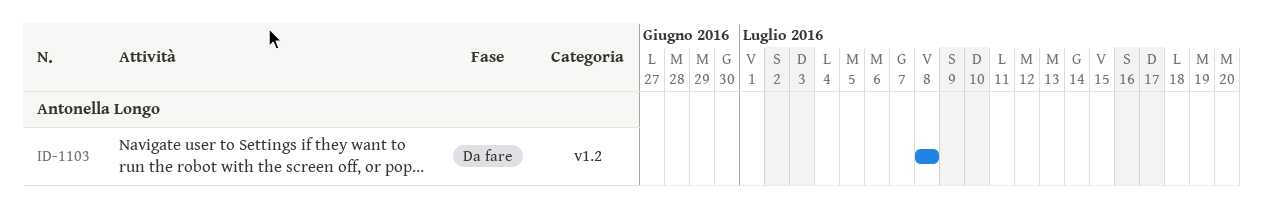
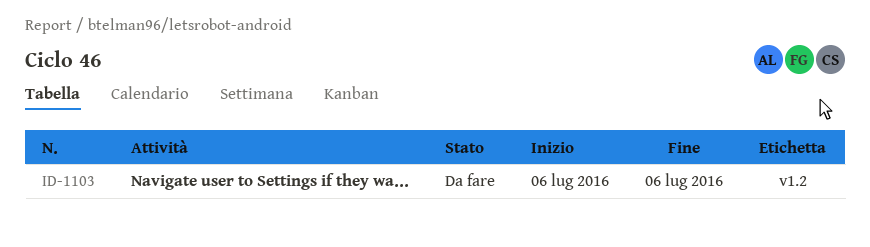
ID-1103, start: Jul 8 -> Jul 6
ID-1103, due: Jul 8 -> Jul 6

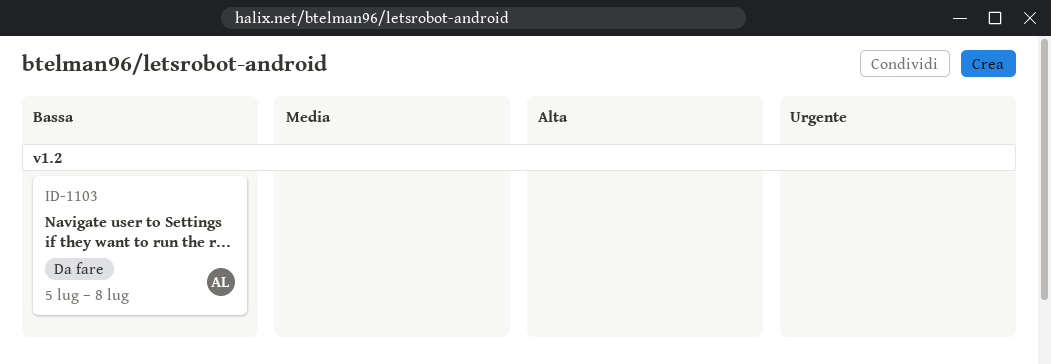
ID-1103, start: Jul 6 -> Jul 5
ID-1103, due: Jul 6 -> Jul 8

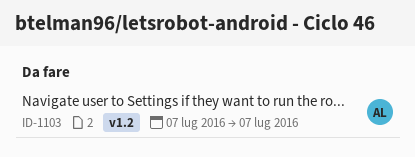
ID-1103, start: Jul 5 -> Jul 7
ID-1103, due: Jul 8 -> Jul 7

